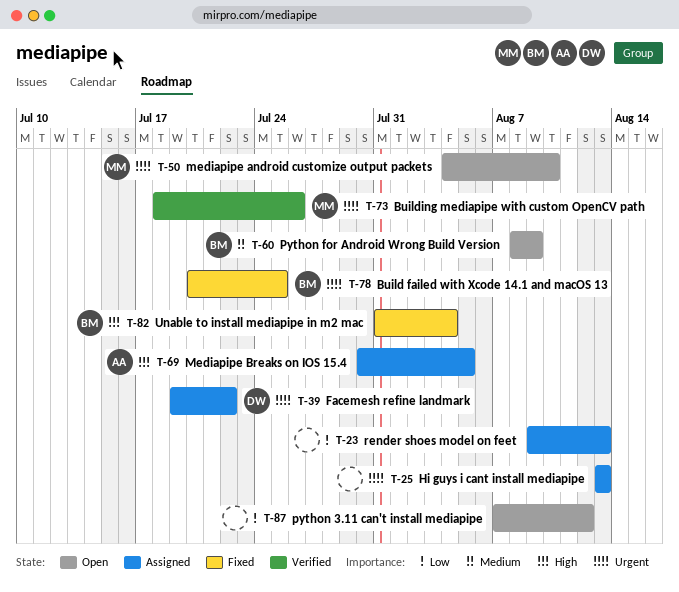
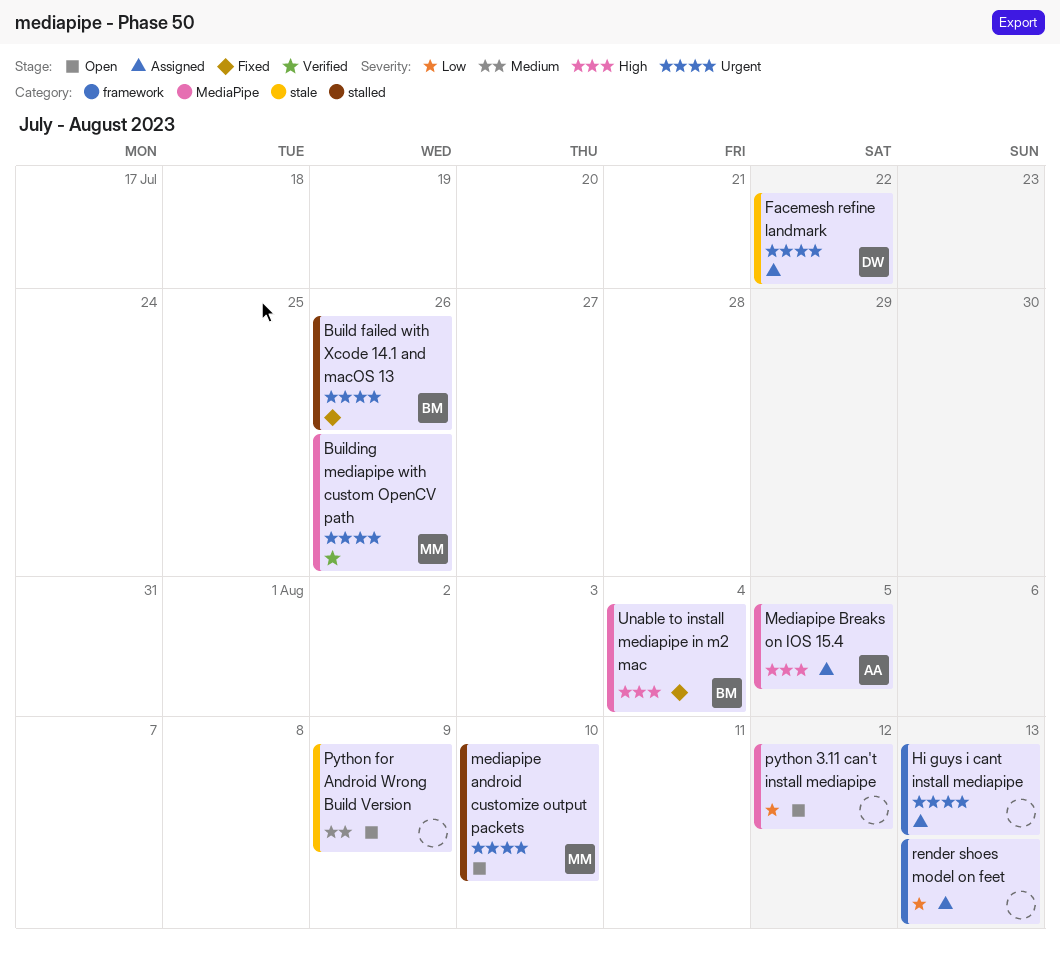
Build failed with Xcode 14.1 and macOS 13, due: Jul 25 -> Jul 26
Python for Android Wrong Build Version, owner: BM -> none

